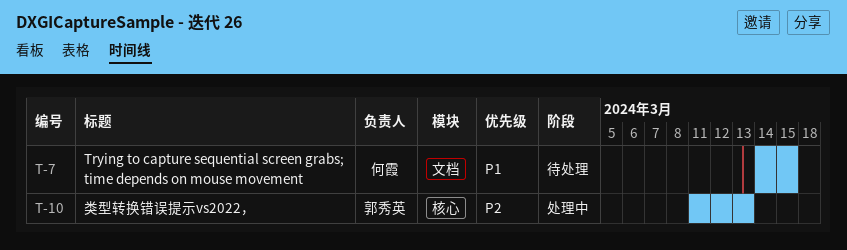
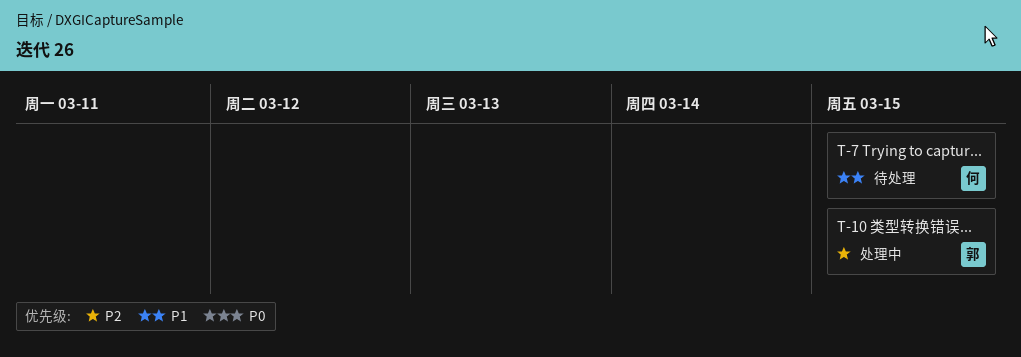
T-10, due: Mar 13 -> Mar 15

